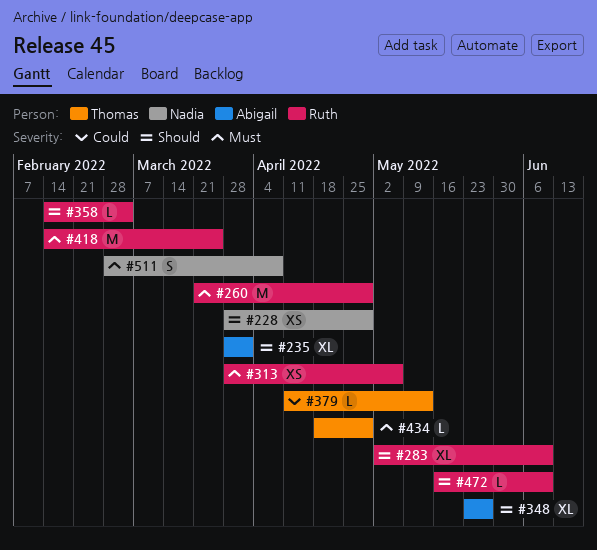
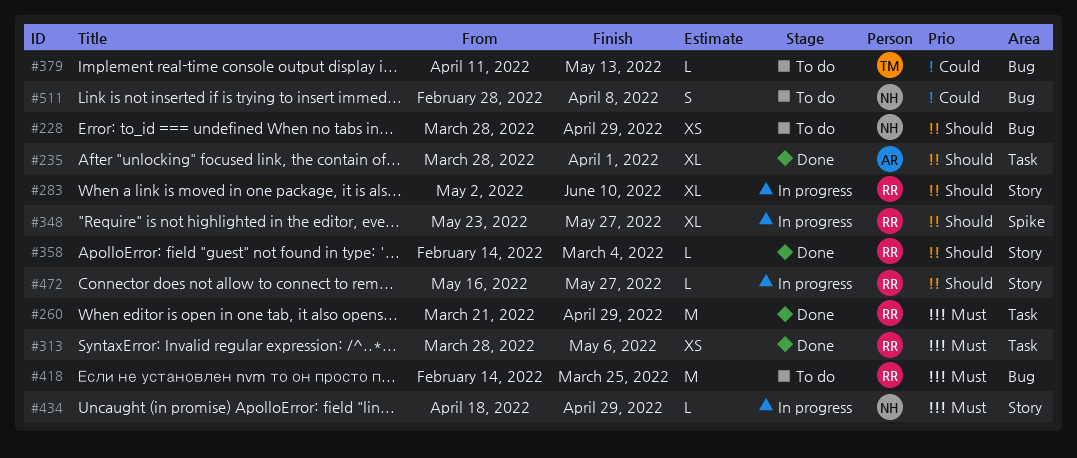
#348, owner: Abigail -> Ruth
#434, owner: Thomas -> Nadia
#472, due: Jun 10 -> May 27
#511, priority: Must -> Could

